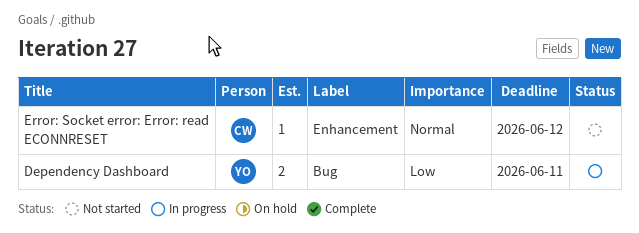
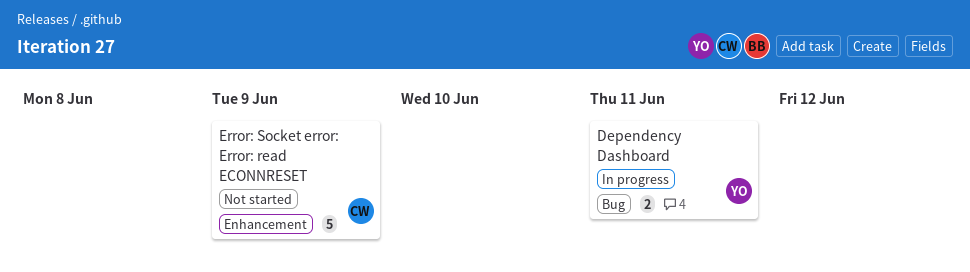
Error: Socket error: Error: read ECONNRESET, estimate: 1 -> 5
Error: Socket error: Error: read ECONNRESET, due: Jun 12 -> Jun 9

